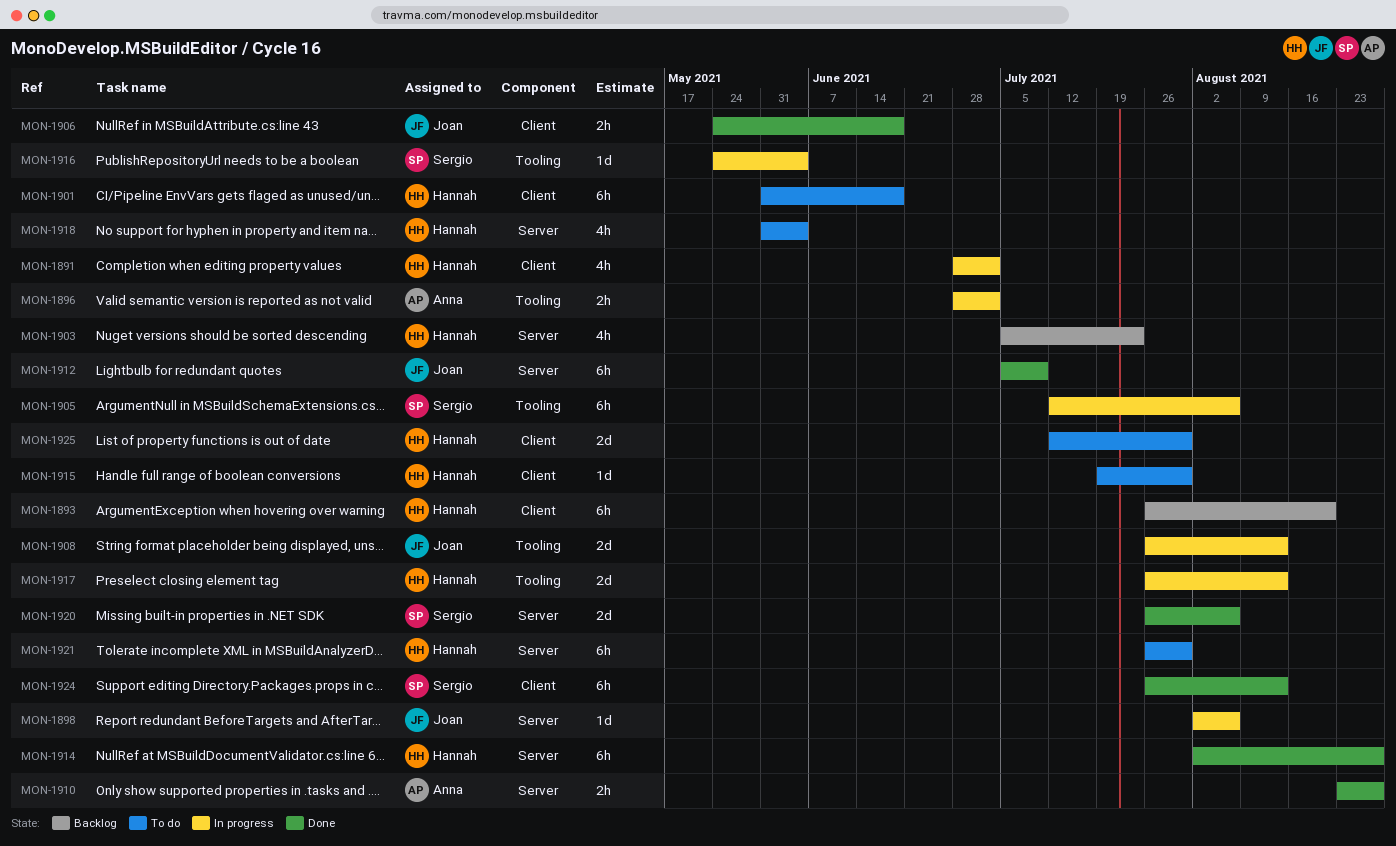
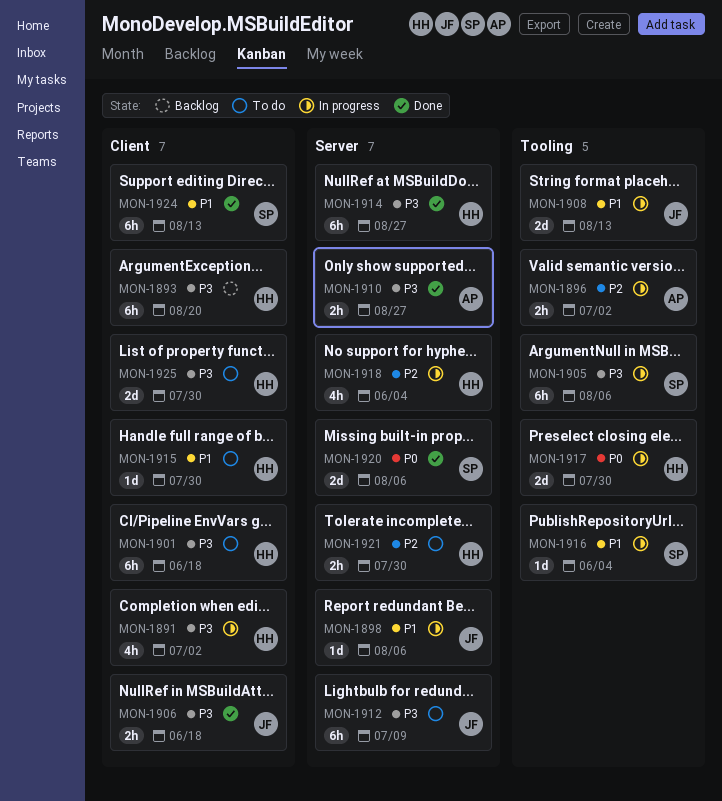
MON-1903: present -> none
MON-1912, status: Done -> To do
MON-1917, due: Aug 13 -> Jul 30
MON-1918, status: To do -> In progress
MON-1921, estimate: 6h -> 2h

